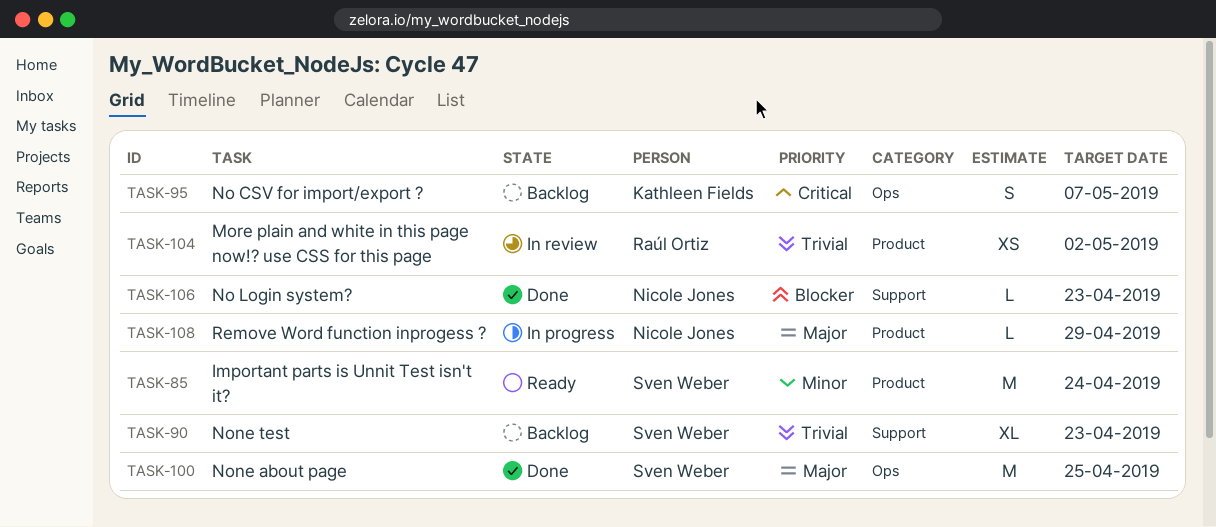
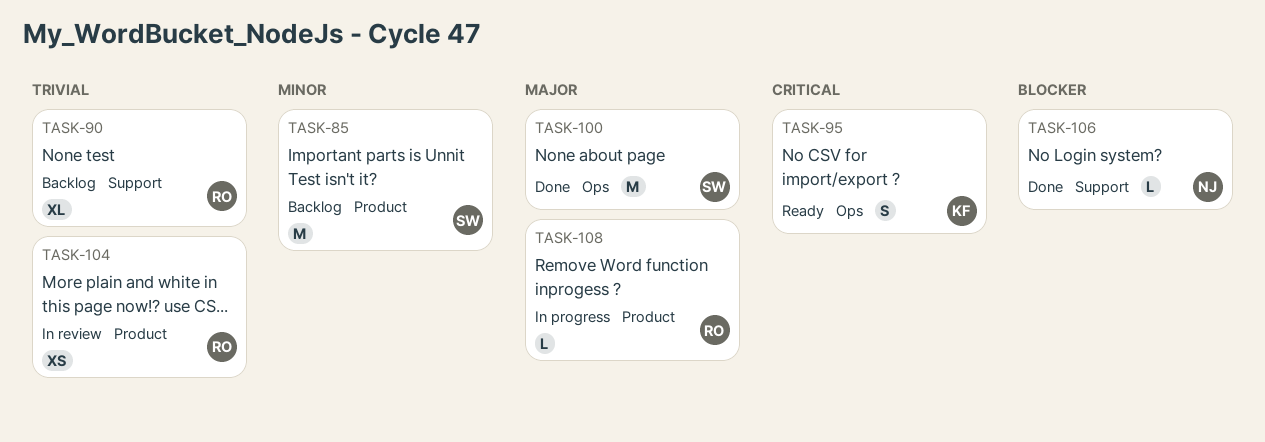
TASK-85, status: Ready -> Backlog
TASK-90, owner: Sven Weber -> Raúl Ortiz
TASK-95, status: Backlog -> Ready
TASK-108, owner: Nicole Jones -> Raúl Ortiz

